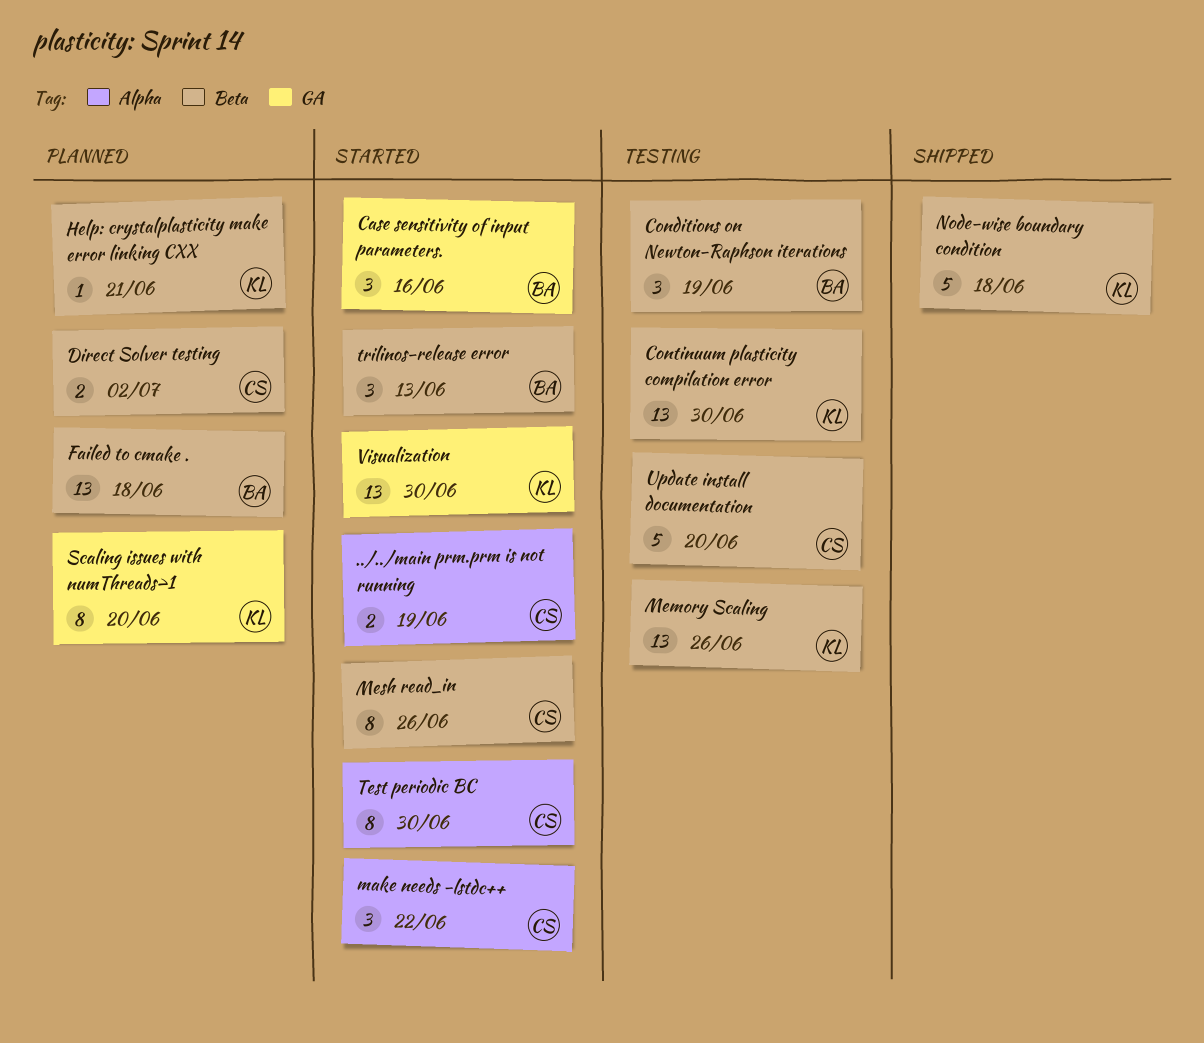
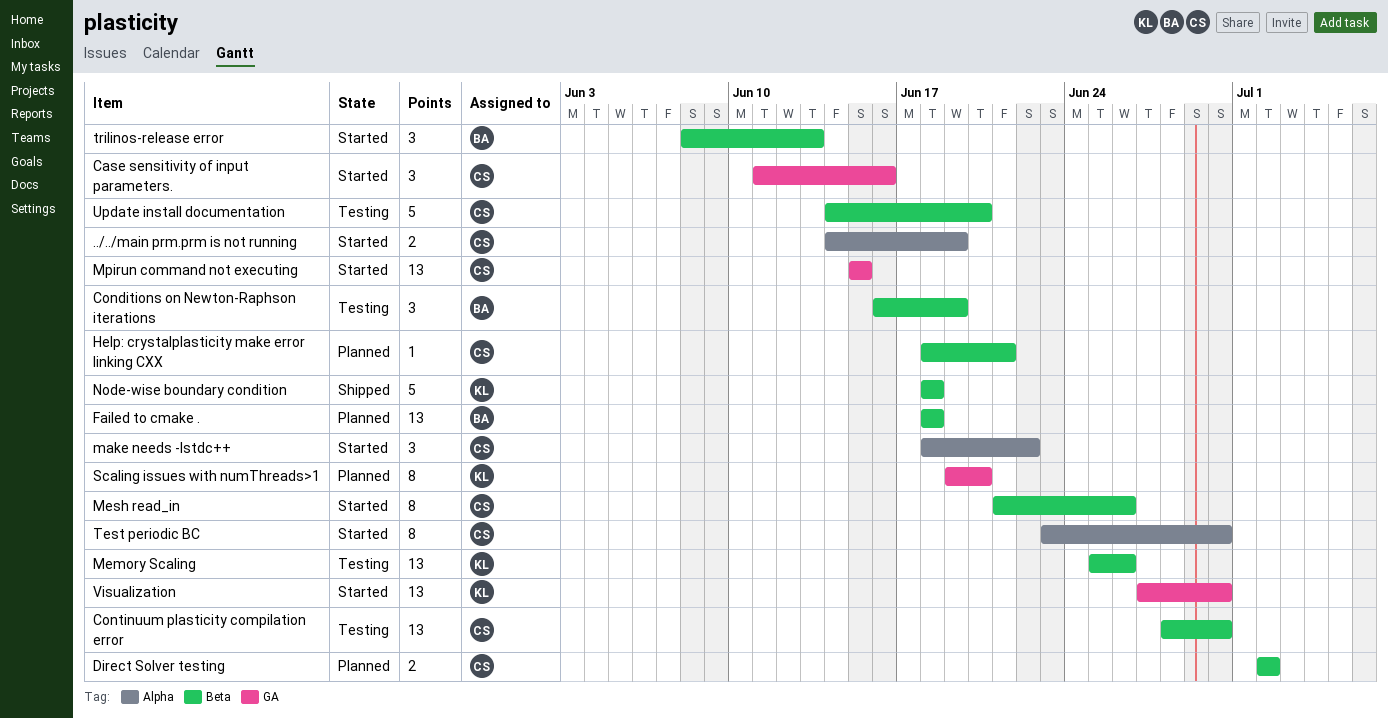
Case sensitivity of input parameters., owner: BA -> CS
Continuum plasticity compilation error, owner: KL -> CS
Help: crystalplasticity make error linking CXX, owner: KL -> CS
Mpirun command not executing: none -> present

